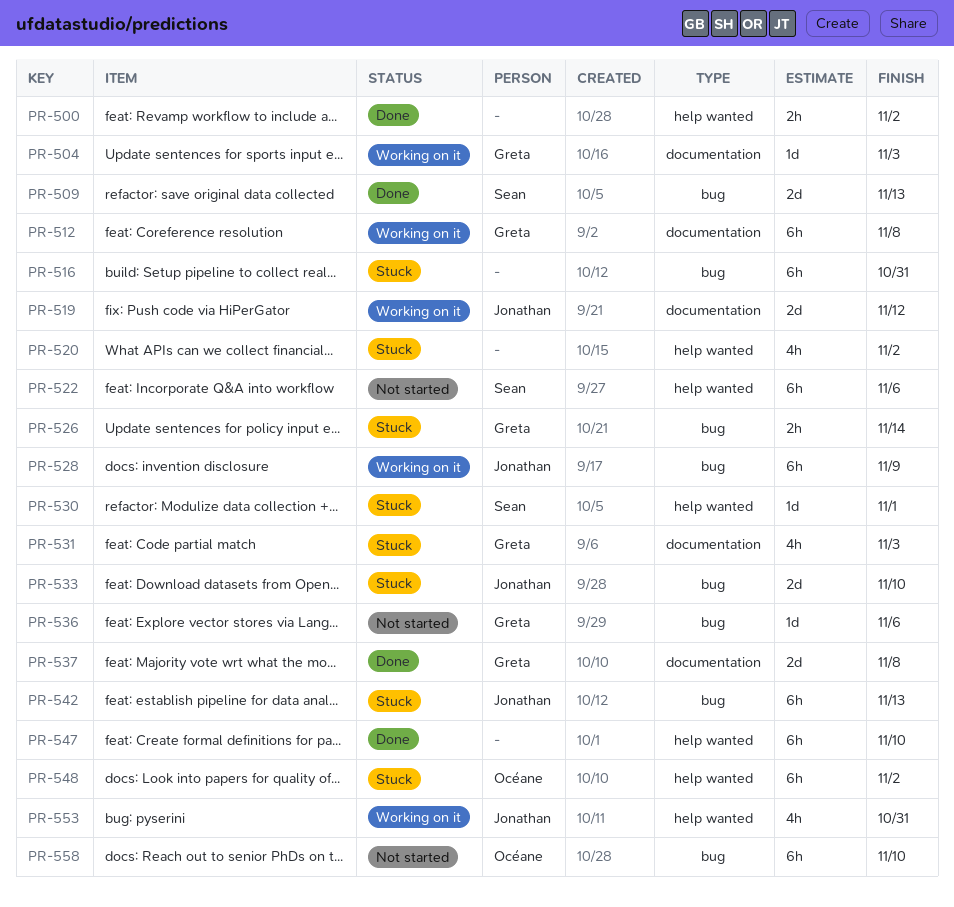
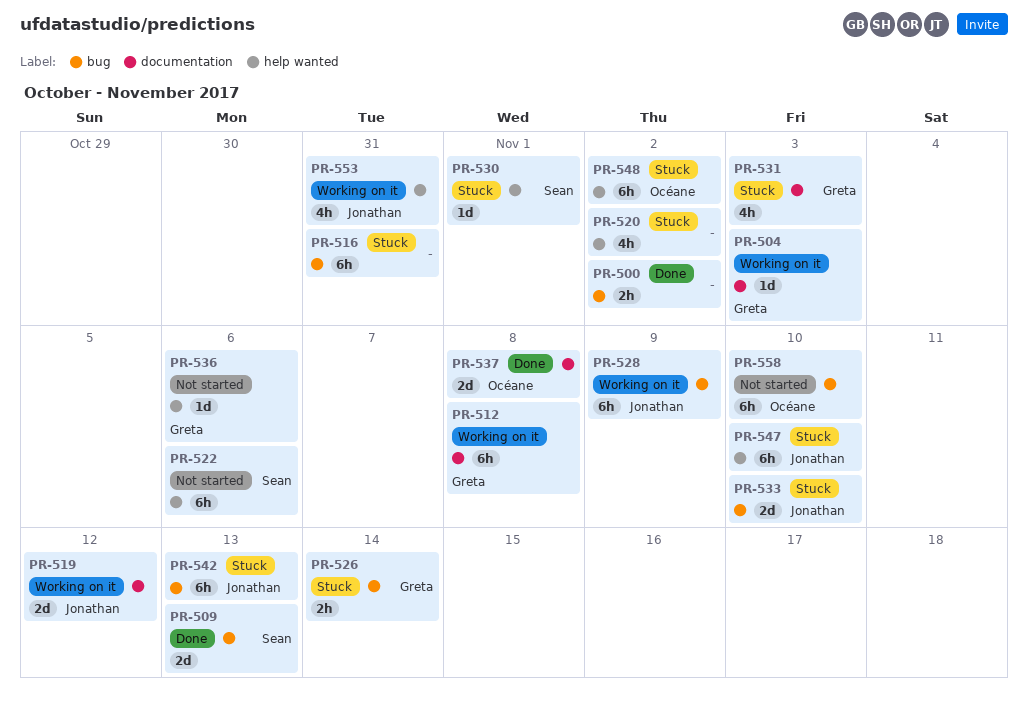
PR-500, label: help wanted -> bug
PR-536, label: bug -> help wanted
PR-537, owner: Greta -> Océane
PR-547, status: Done -> Stuck
PR-547, owner: none -> Jonathan

